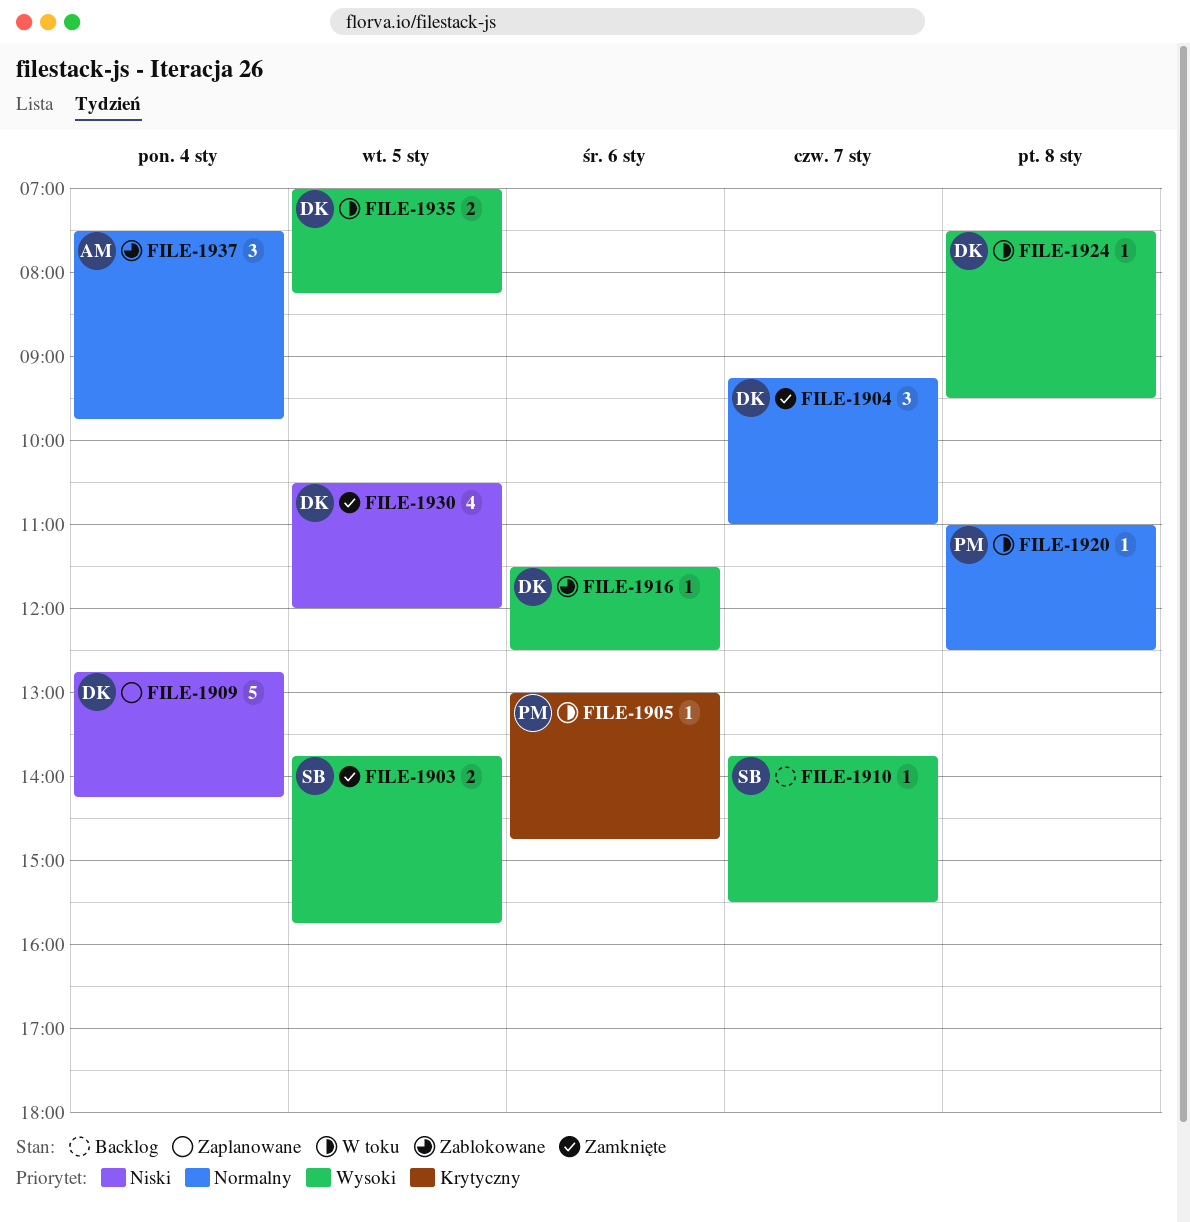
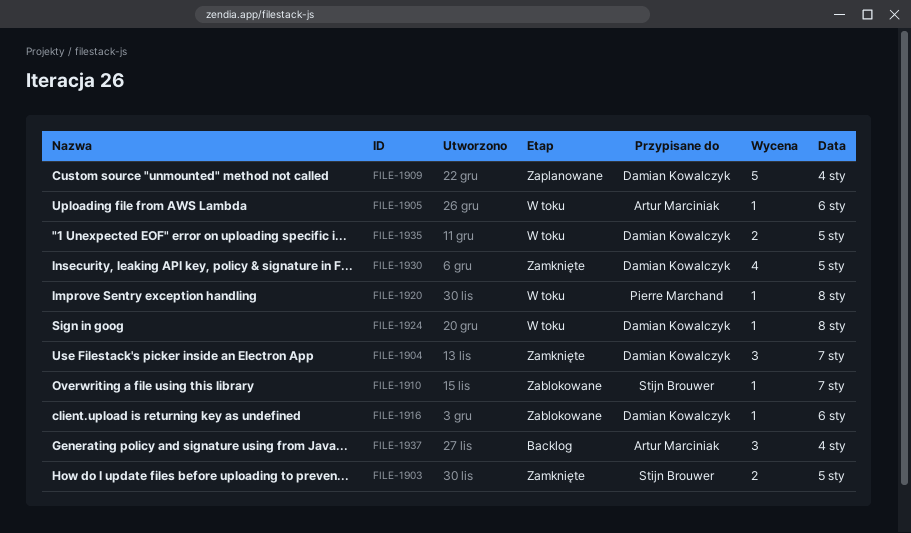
FILE-1905, owner: Pierre Marchand -> Artur Marciniak
FILE-1910, status: Backlog -> Zablokowane
FILE-1937, status: Zablokowane -> Backlog

